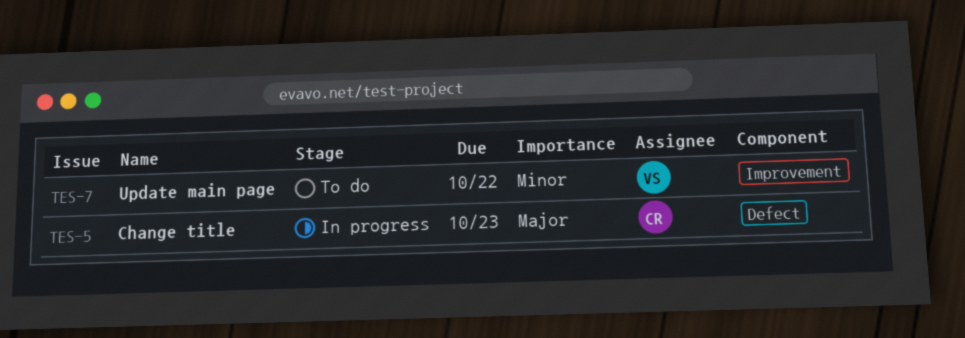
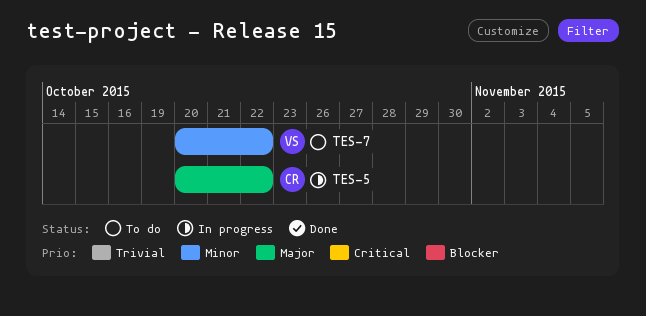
TES-5, due: Oct 23 -> Oct 22

